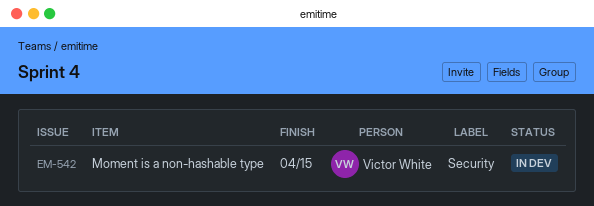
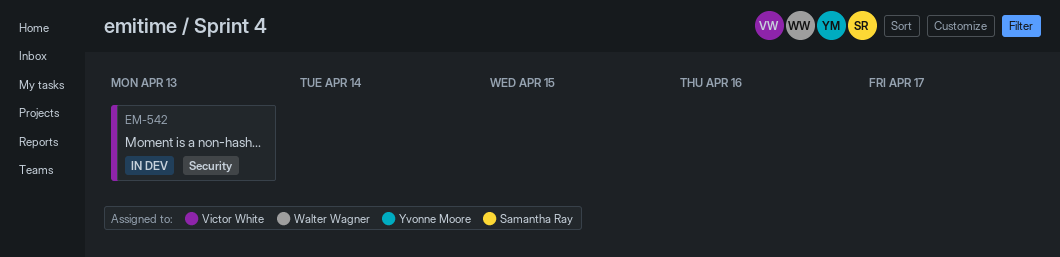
EM-542, due: Apr 15 -> Apr 13

